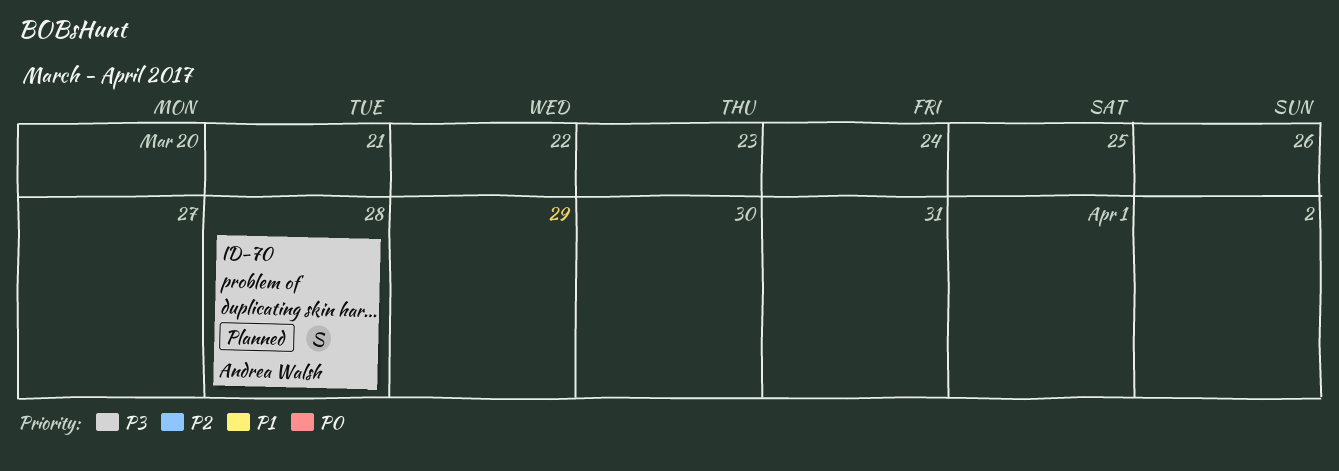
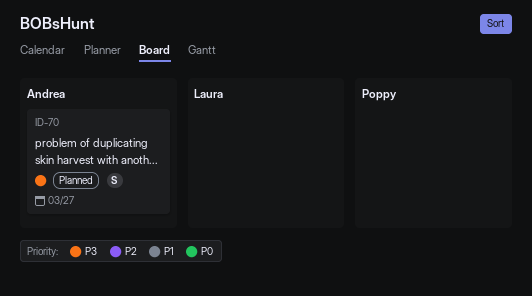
ID-70, due: Mar 28 -> Mar 27

